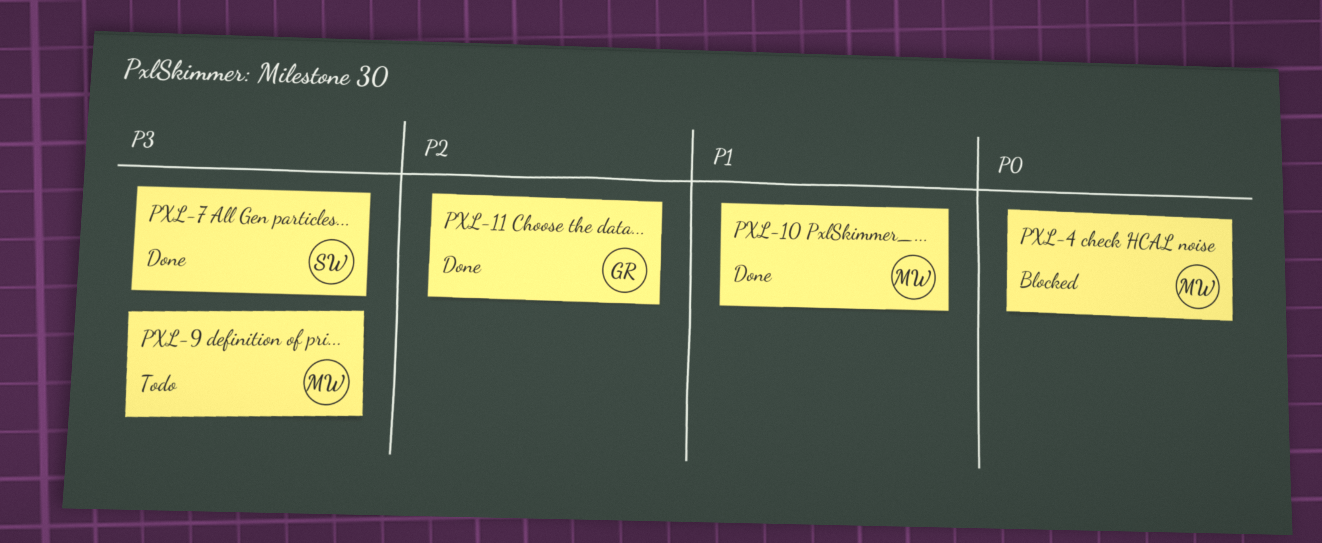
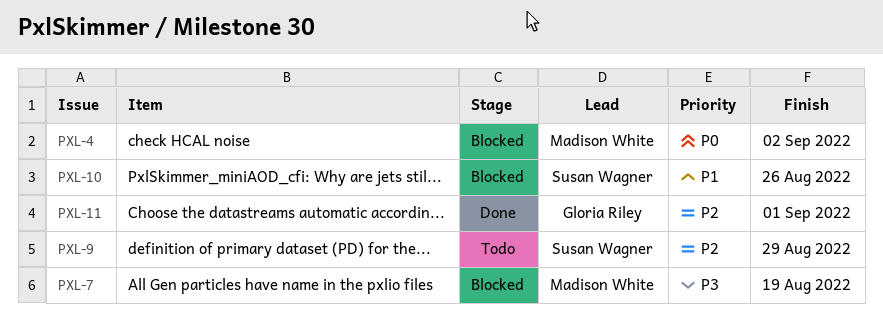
PXL-7, status: Done -> Blocked
PXL-7, owner: Susan Wagner -> Madison White
PXL-9, owner: Madison White -> Susan Wagner
PXL-9, priority: P3 -> P2
PXL-10, status: Done -> Blocked
PXL-10, owner: Madison White -> Susan Wagner

